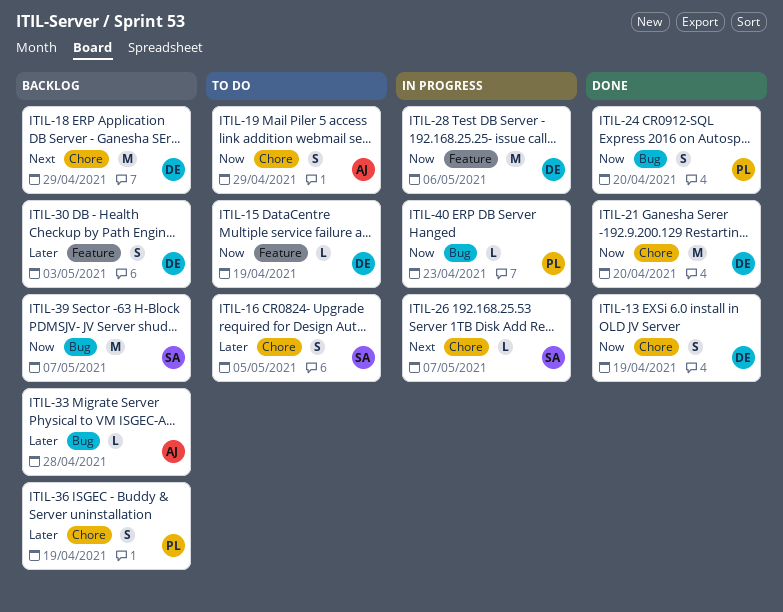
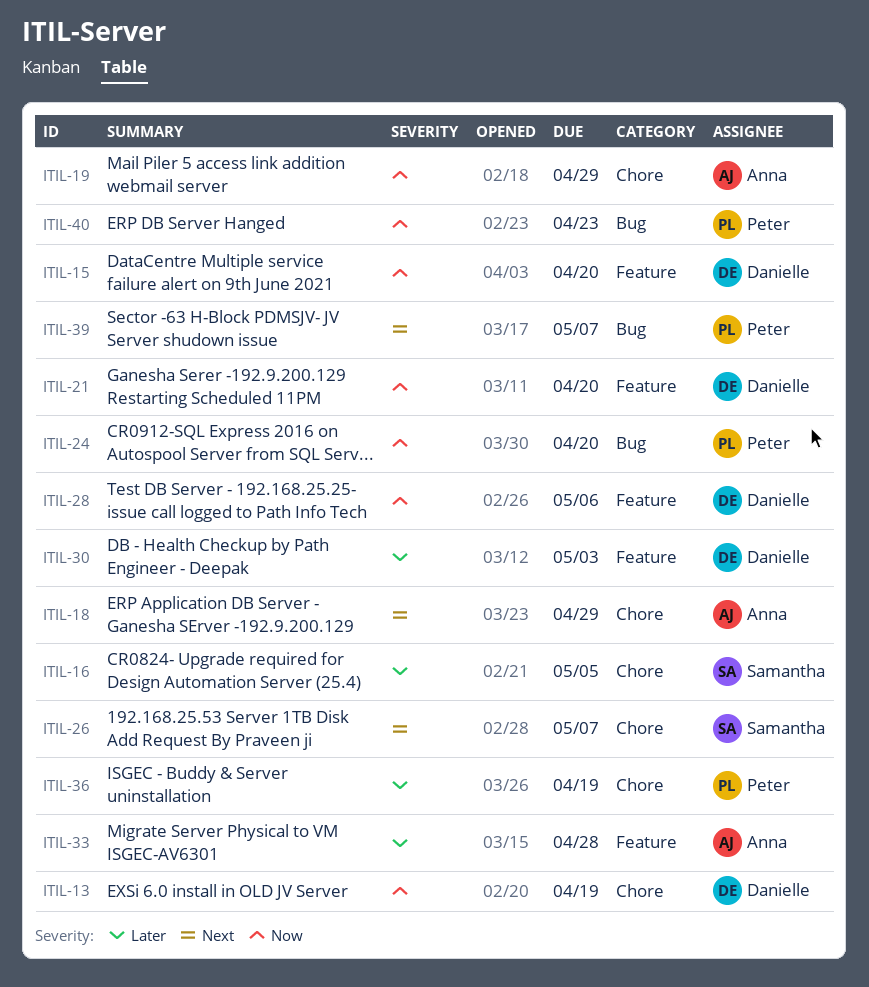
ITIL-15, due: Apr 19 -> Apr 20
ITIL-18, owner: Danielle -> Anna
ITIL-21, label: Chore -> Feature
ITIL-33, label: Bug -> Feature
ITIL-39, owner: Samantha -> Peter
ITIL-39, priority: Now -> Next

